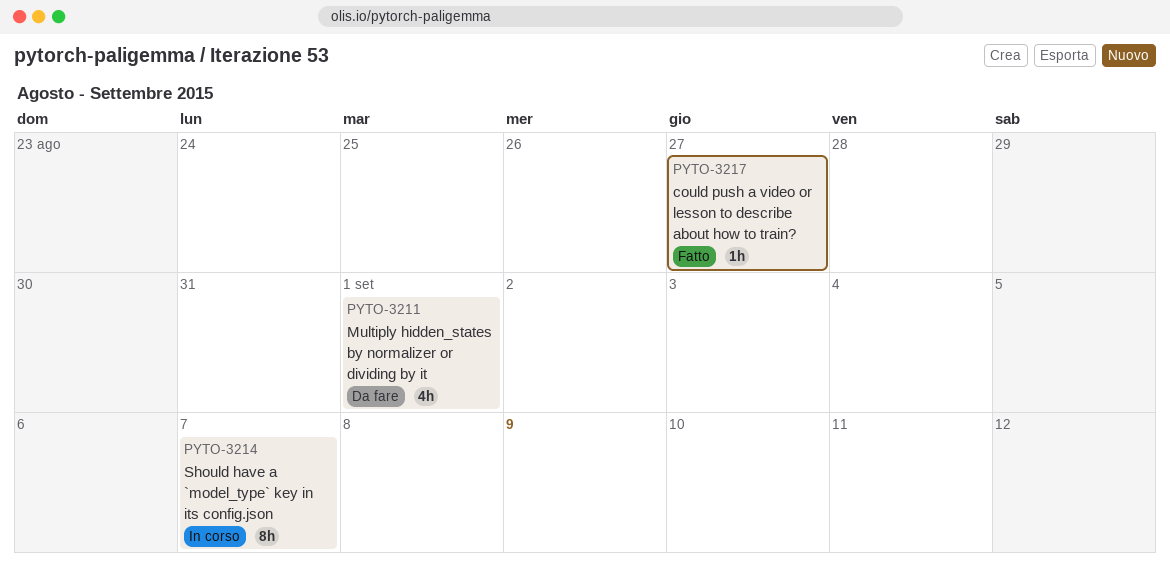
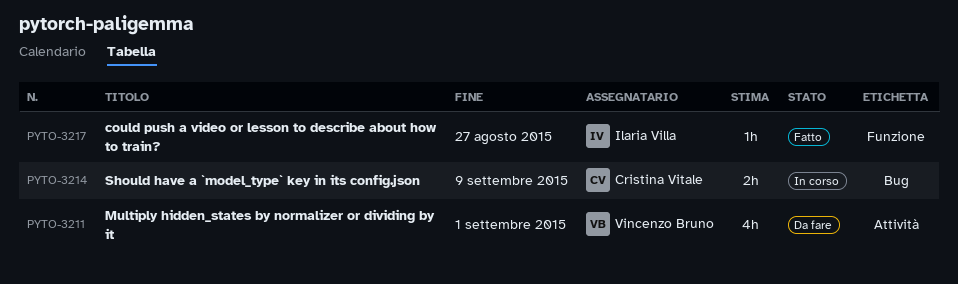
PYTO-3214, estimate: 8h -> 2h
PYTO-3214, due: Sep 7 -> Sep 9

